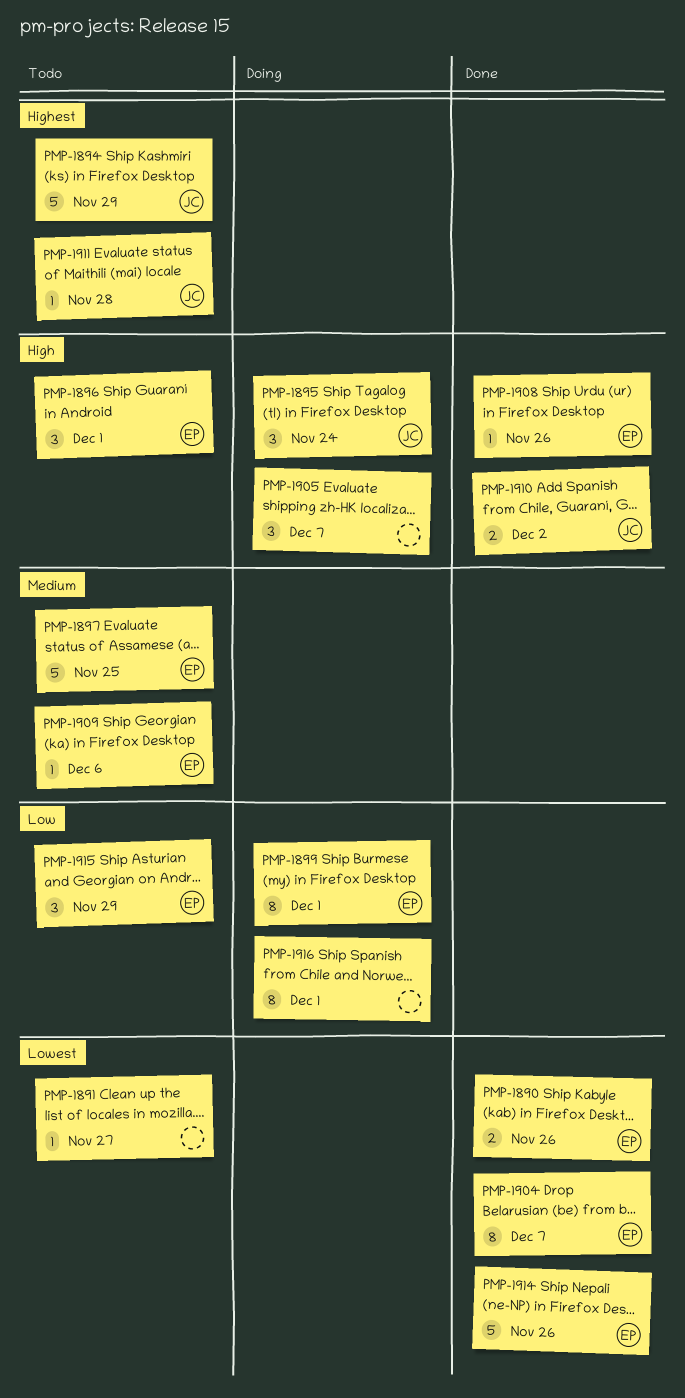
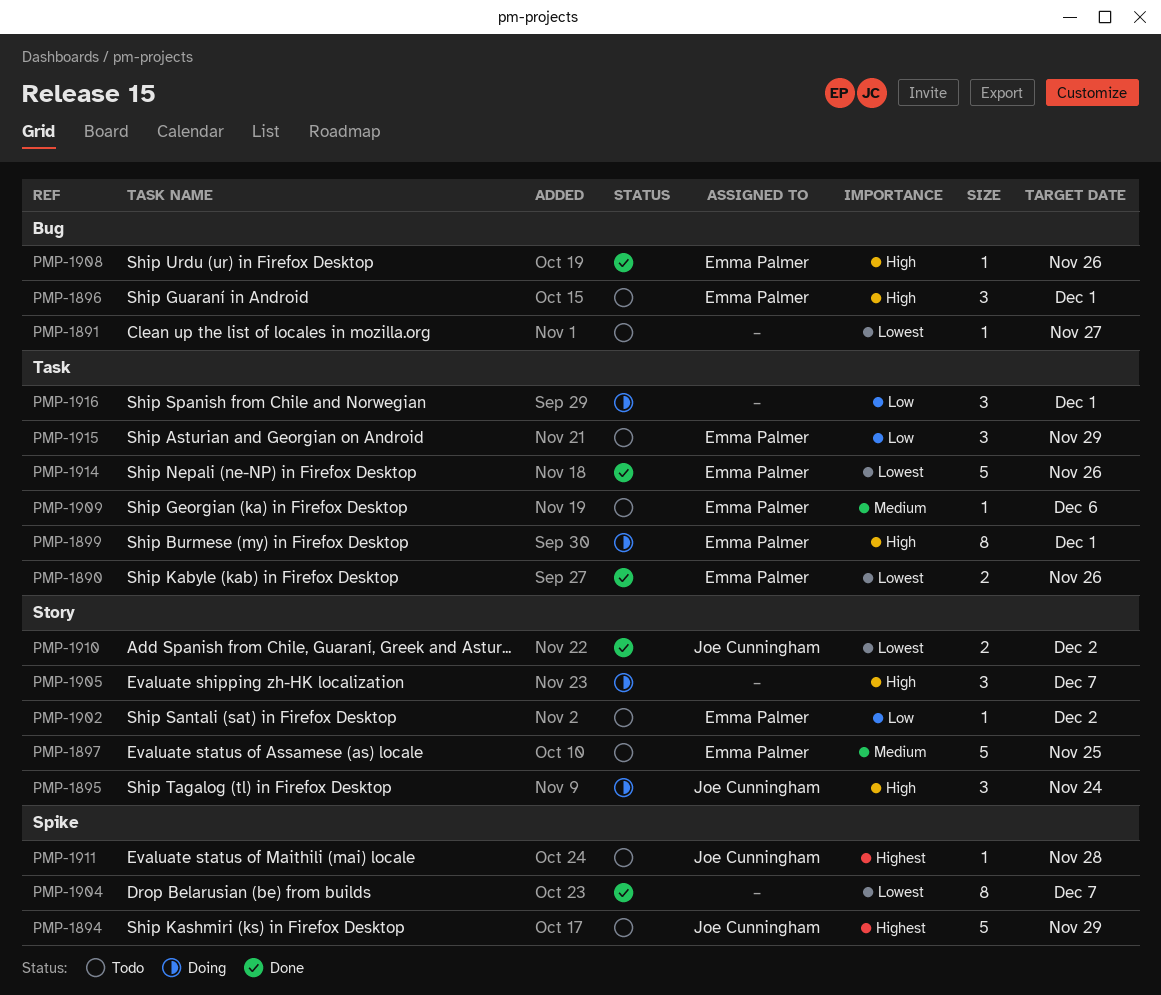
PMP-1899, priority: Low -> High
PMP-1902: none -> present
PMP-1904, owner: Emma Palmer -> none
PMP-1910, priority: High -> Lowest
PMP-1916, estimate: 8 -> 3

